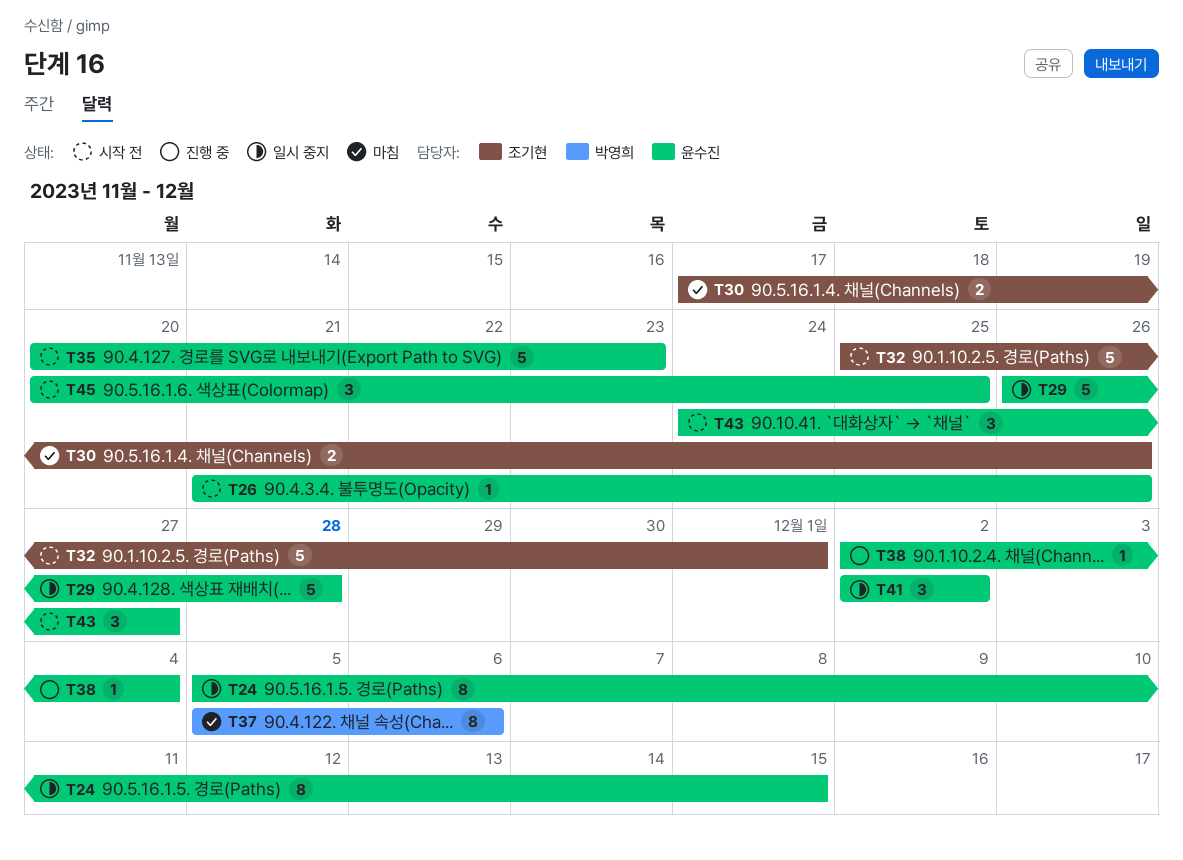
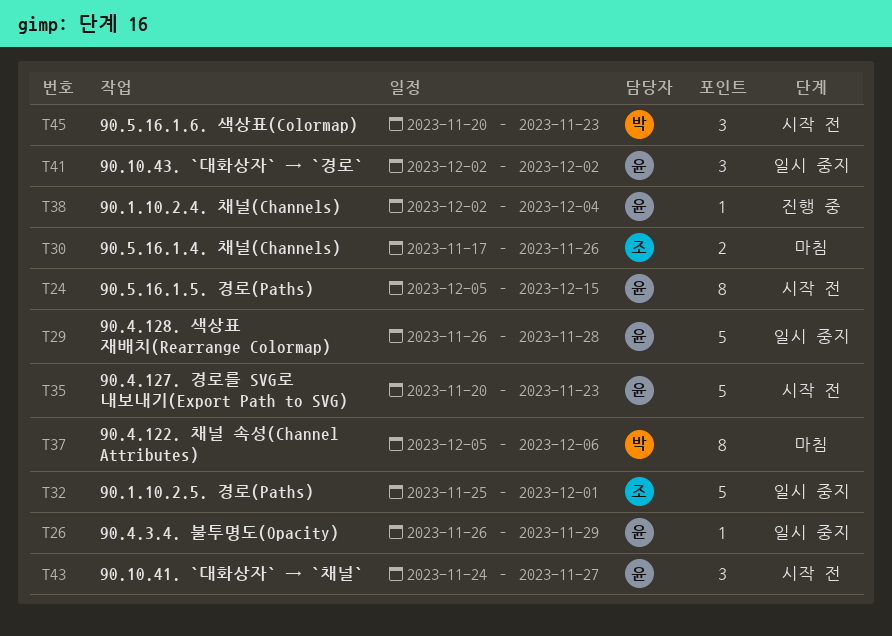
T24, status: 일시 중지 -> 시작 전
T26, status: 시작 전 -> 일시 중지
T26, start: Nov 21 -> Nov 26
T26, due: Nov 26 -> Nov 29
T32, status: 시작 전 -> 일시 중지
T45, owner: 윤수진 -> 박영희
T45, due: Nov 25 -> Nov 23

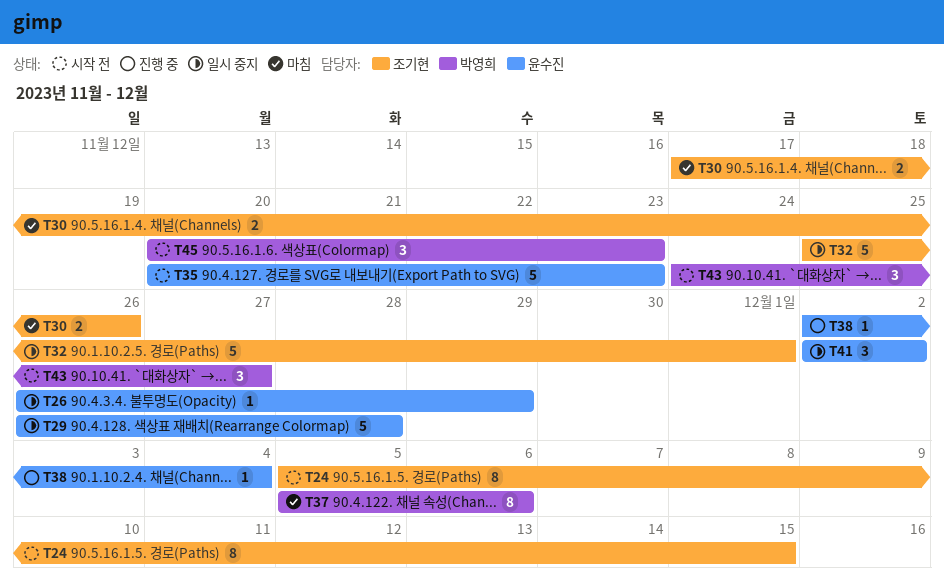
T24, owner: 윤수진 -> 조기현
T43, owner: 윤수진 -> 박영희

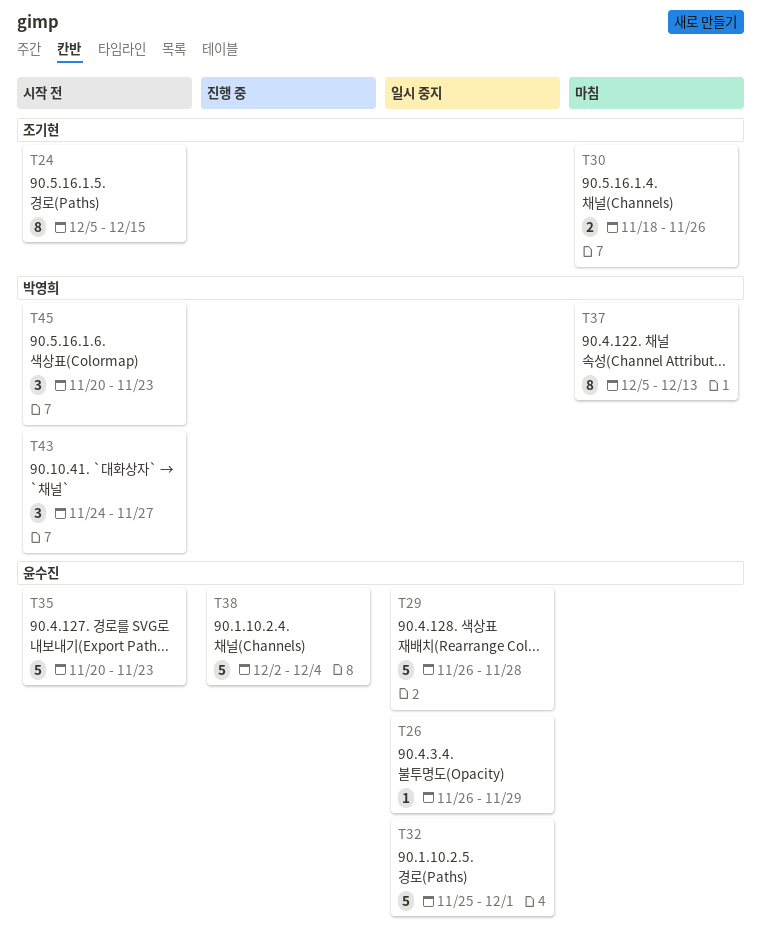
T30, start: Nov 17 -> Nov 18
T32, owner: 조기현 -> 윤수진
T37, due: Dec 6 -> Dec 13
T38, estimate: 1 -> 5
T41: present -> none

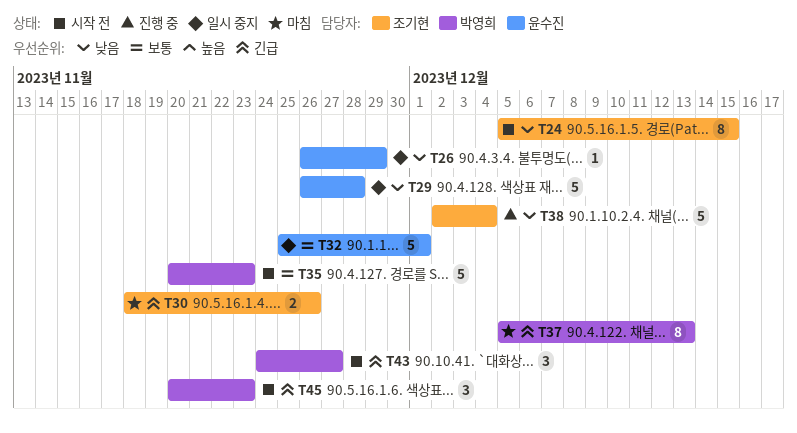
T35, owner: 윤수진 -> 박영희
T38, owner: 윤수진 -> 조기현

